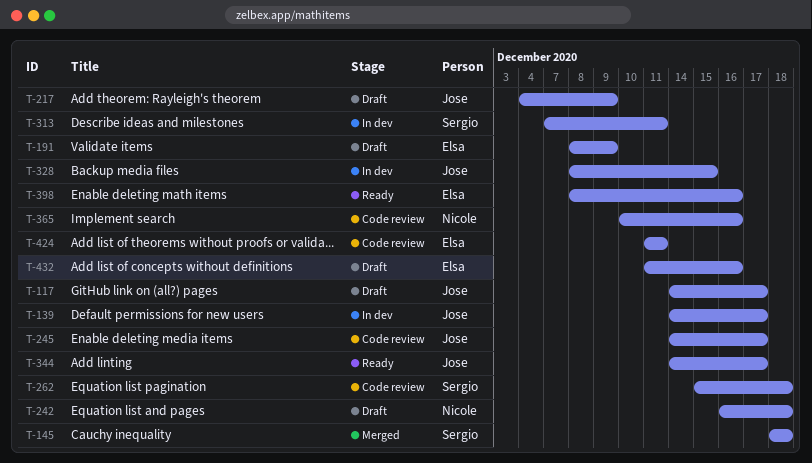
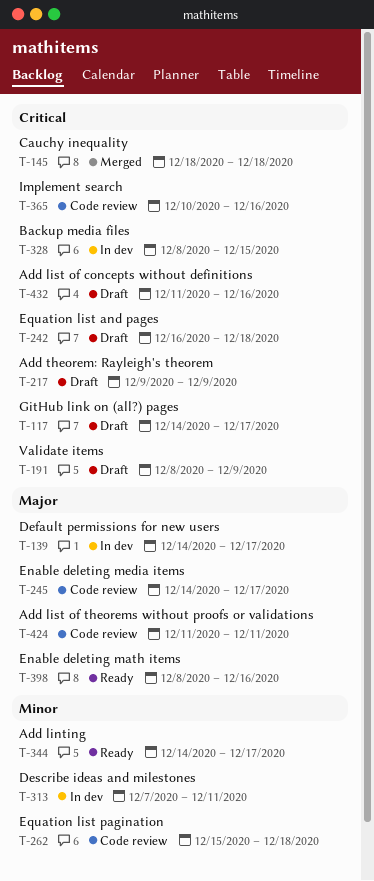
T-217, start: Dec 4 -> Dec 9

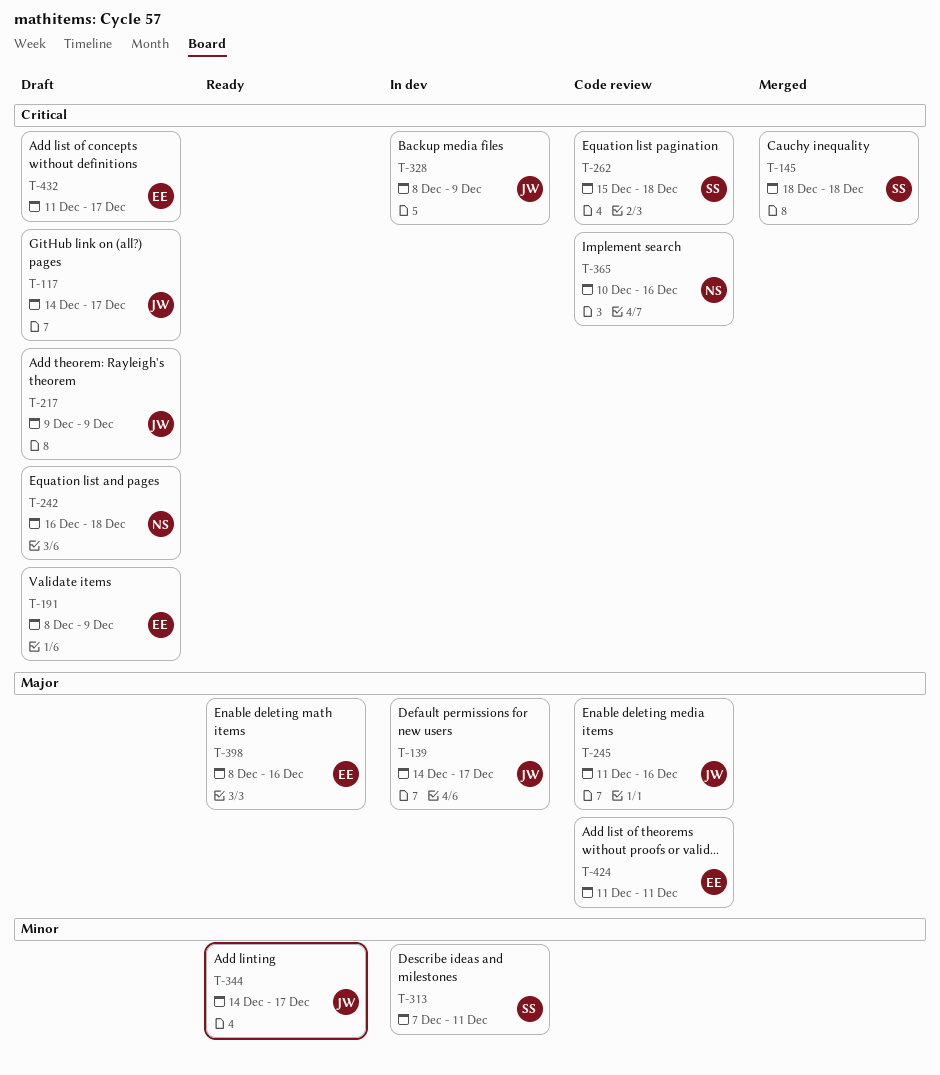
T-245, start: Dec 14 -> Dec 11
T-245, due: Dec 17 -> Dec 16
T-262, priority: Minor -> Critical
T-328, due: Dec 15 -> Dec 9
T-432, due: Dec 16 -> Dec 17

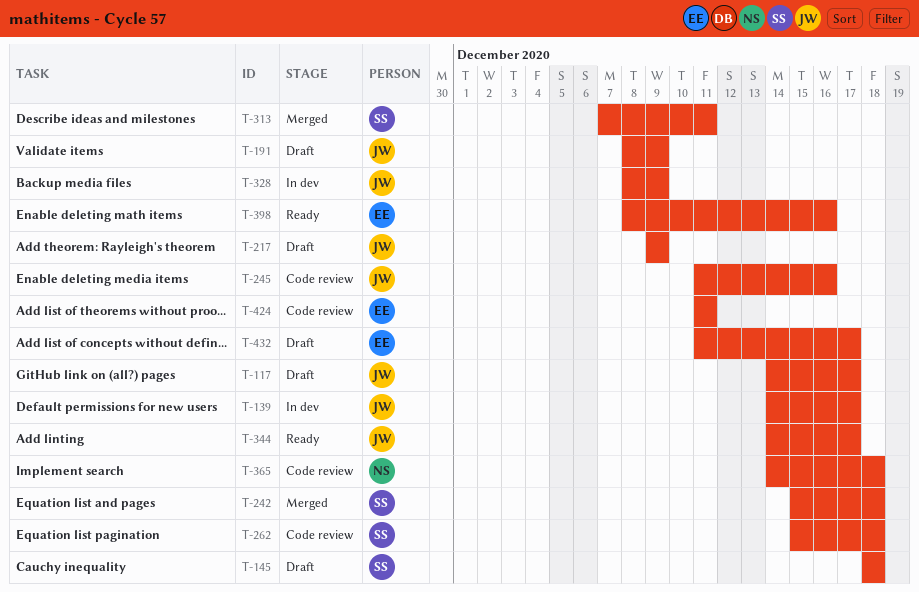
T-145, status: Merged -> Draft
T-191, owner: EE -> JW
T-242, status: Draft -> Merged
T-242, owner: NS -> SS
T-242, start: Dec 16 -> Dec 15
T-313, status: In dev -> Merged
T-365, start: Dec 10 -> Dec 14
T-365, due: Dec 16 -> Dec 18

